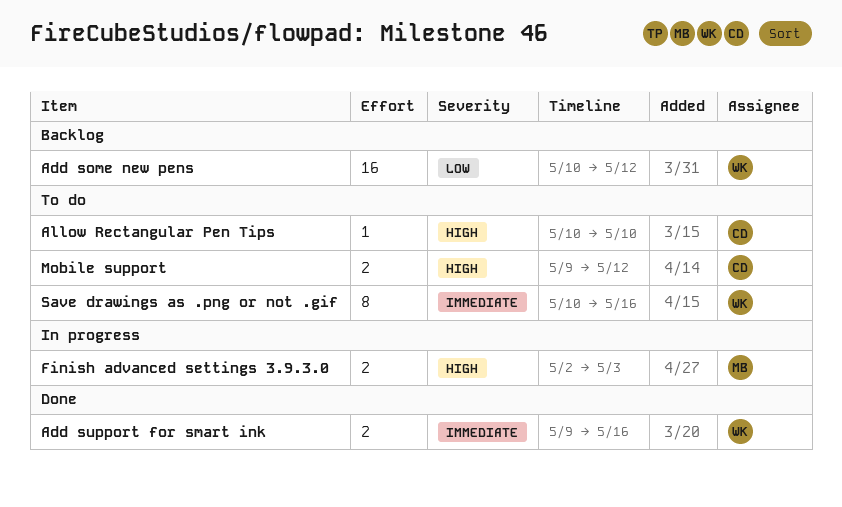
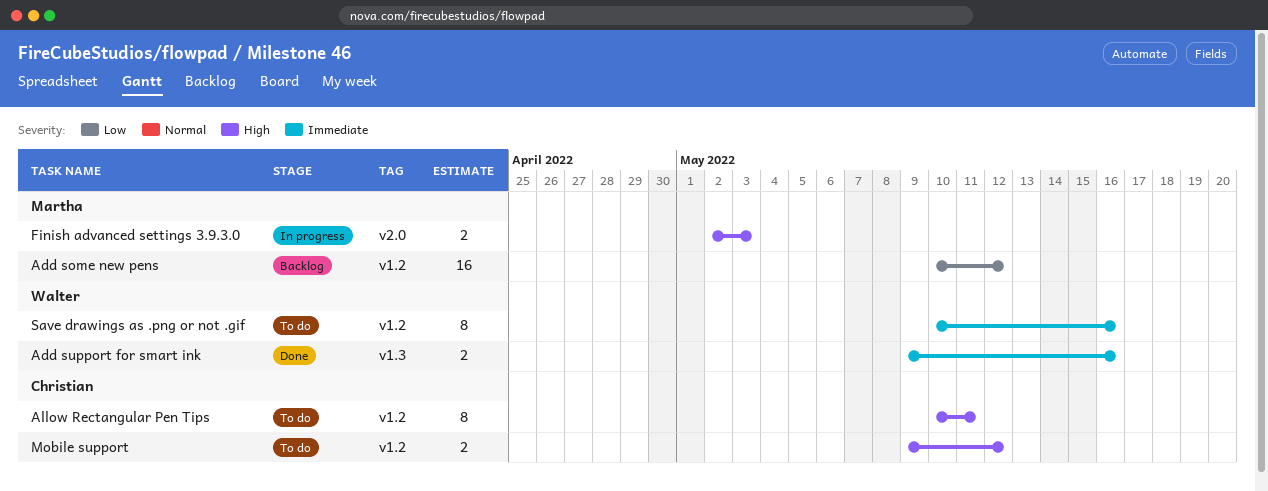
Add some new pens, owner: Walter -> Martha
Allow Rectangular Pen Tips, estimate: 1 -> 8
Allow Rectangular Pen Tips, due: May 10 -> May 11

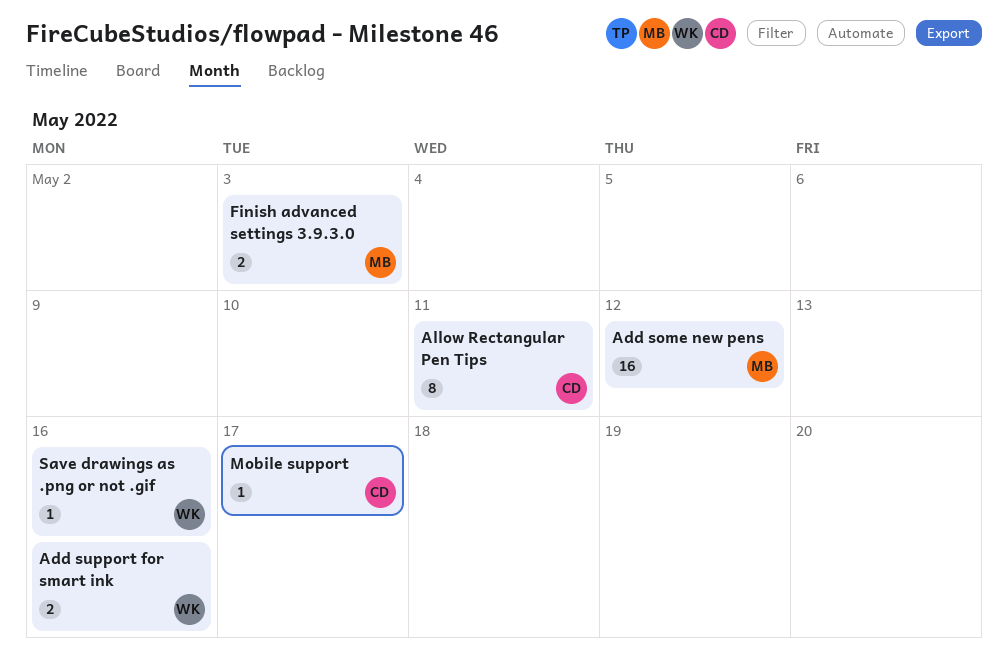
Mobile support, estimate: 2 -> 1
Mobile support, due: May 12 -> May 17
Save drawings as .png or not .gif, estimate: 8 -> 1

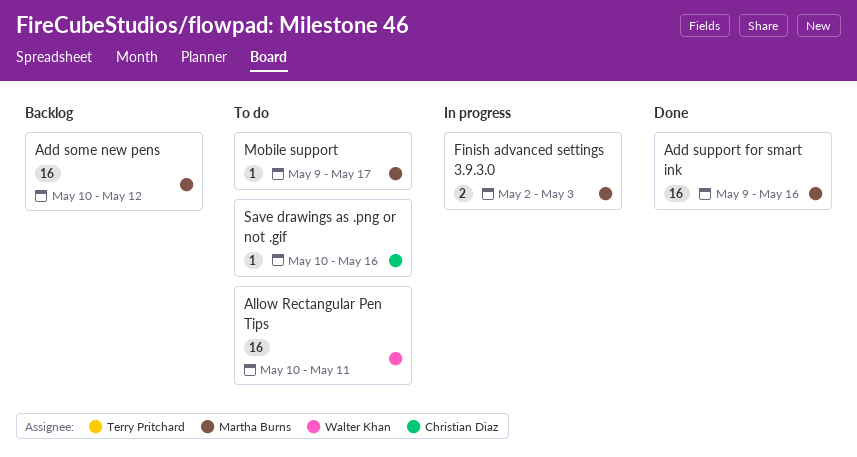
Add support for smart ink, owner: Walter Khan -> Martha Burns
Add support for smart ink, estimate: 2 -> 16
Allow Rectangular Pen Tips, owner: Christian Diaz -> Walter Khan
Allow Rectangular Pen Tips, estimate: 8 -> 16
Mobile support, owner: Christian Diaz -> Martha Burns
Save drawings as .png or not .gif, owner: Walter Khan -> Christian Diaz

